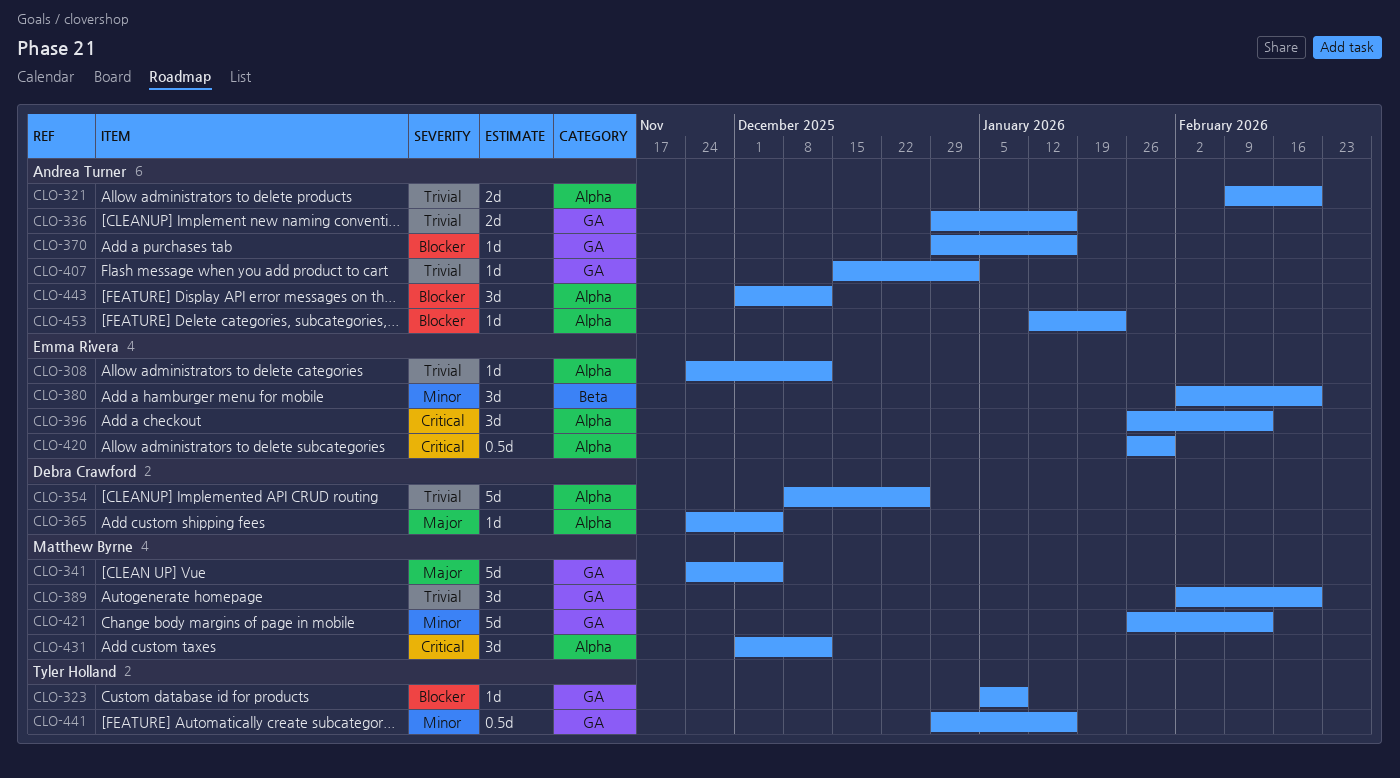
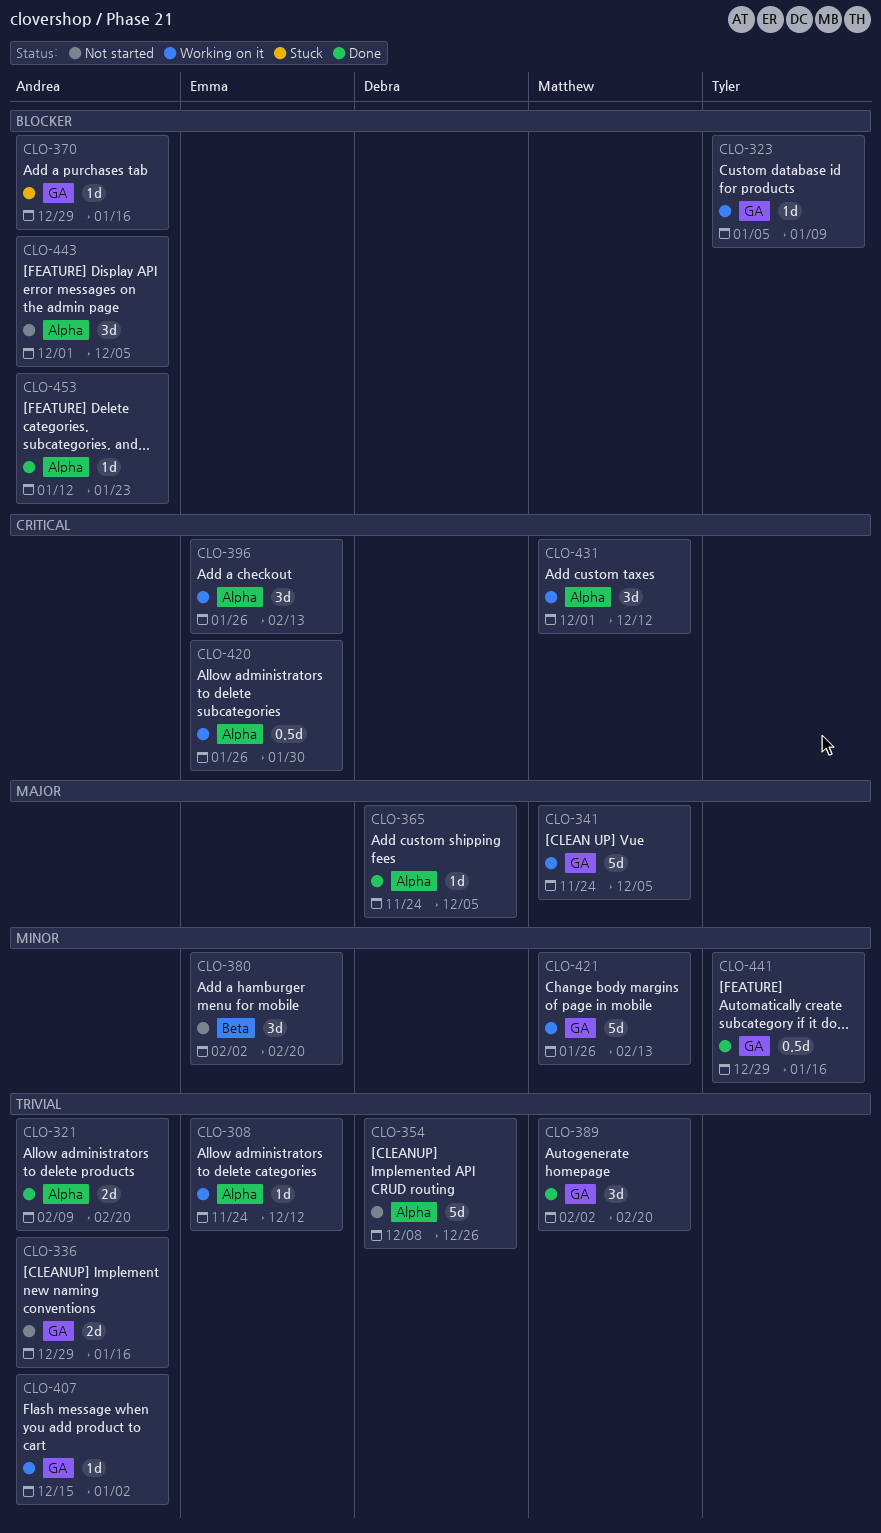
CLO-443, due: Dec 12 -> Dec 5

